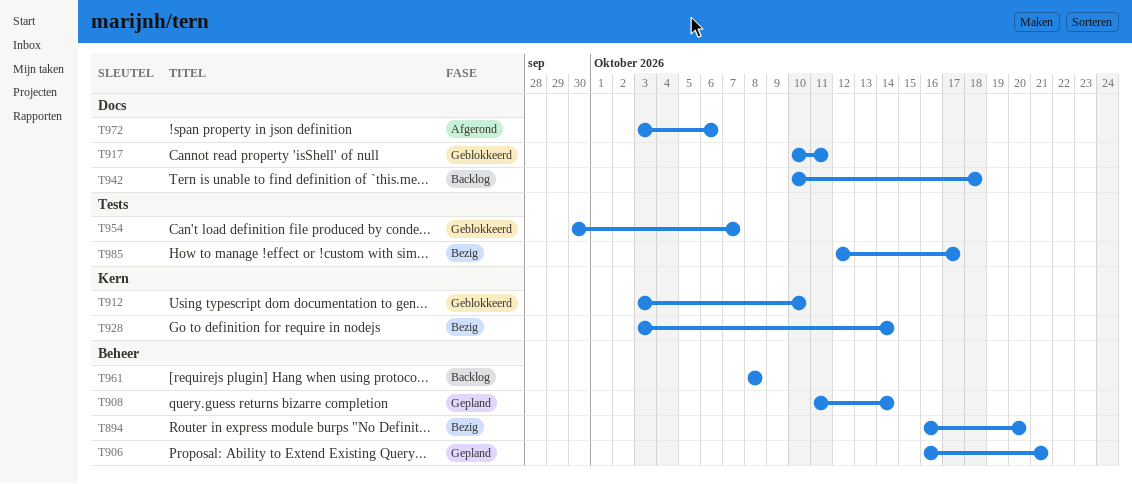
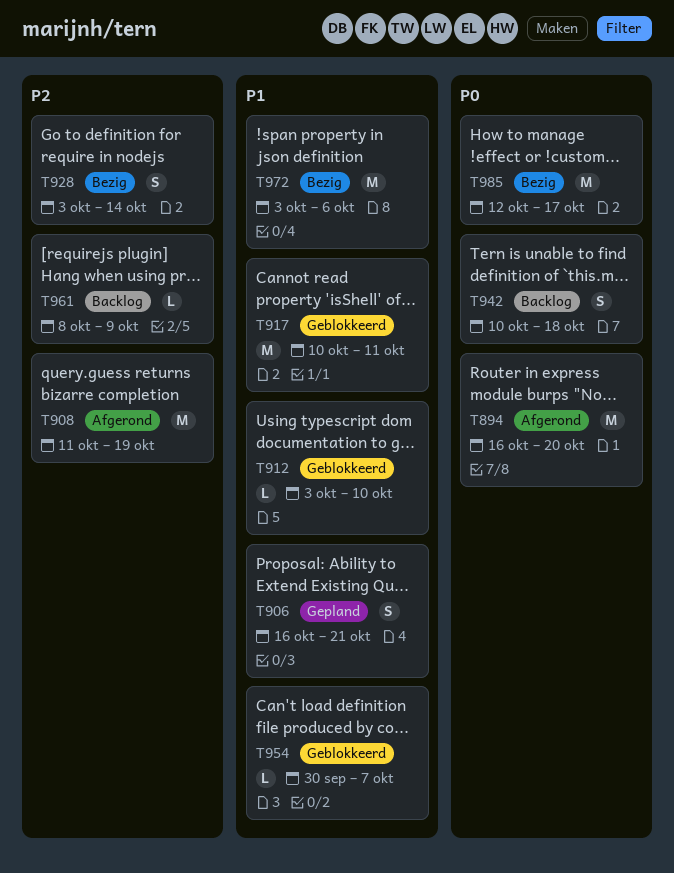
T894, status: Bezig -> Afgerond
T908, status: Gepland -> Afgerond
T908, due: Oct 14 -> Oct 19
T961, due: Oct 8 -> Oct 9
T972, status: Afgerond -> Bezig

